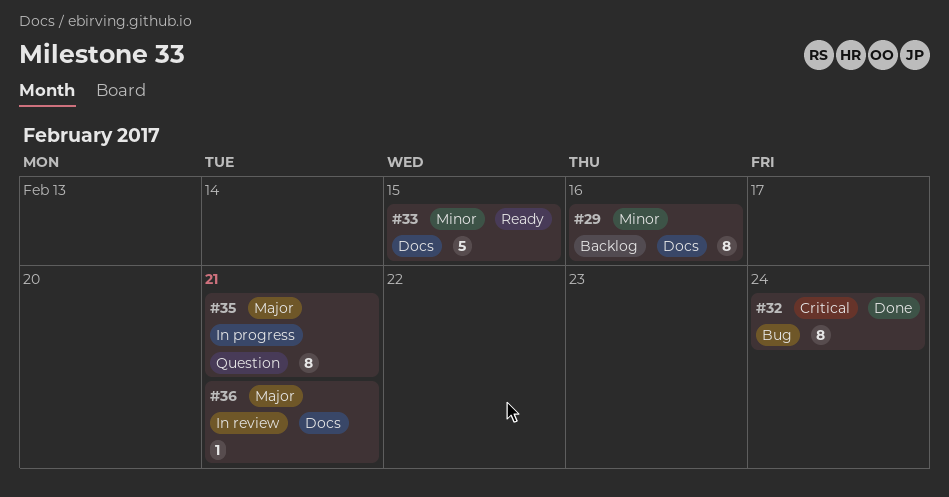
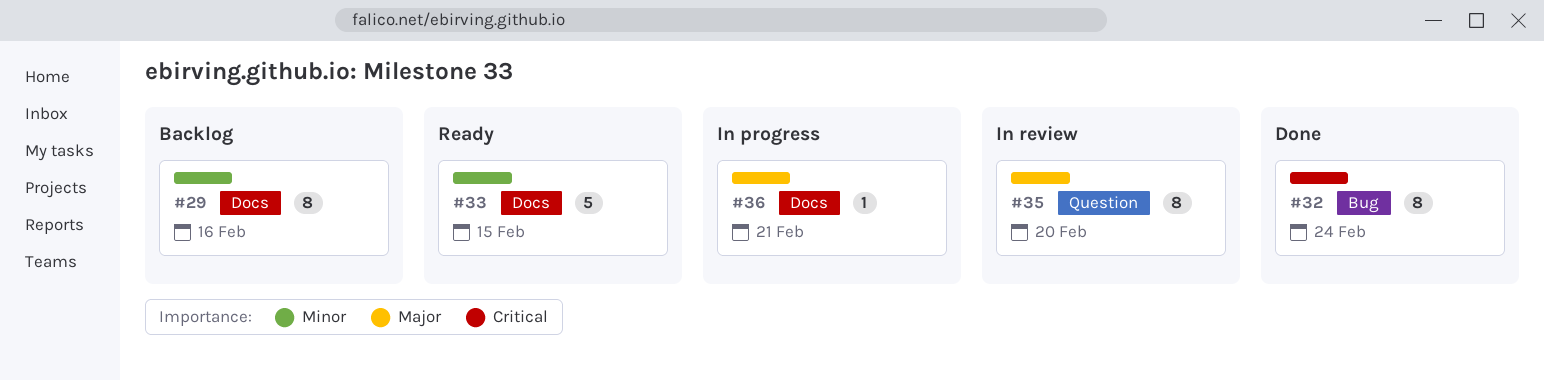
#35, status: In progress -> In review
#35, due: Feb 21 -> Feb 20
#36, status: In review -> In progress

